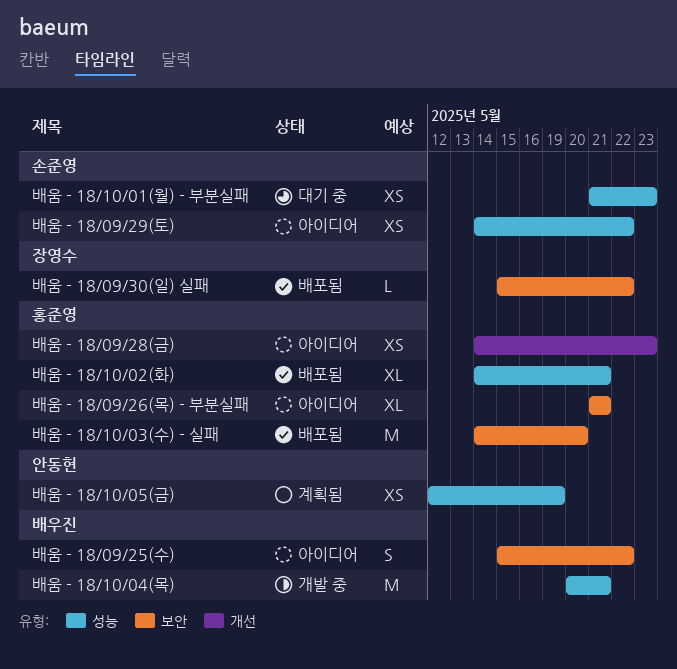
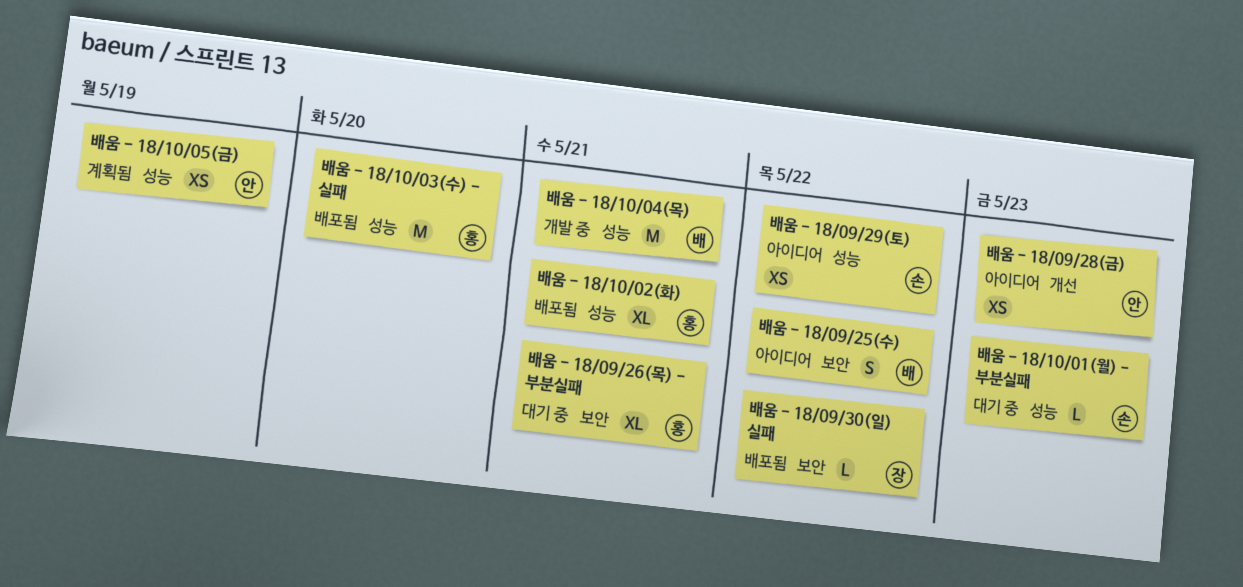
배움 - 18/09/26(목) - 부분실패, status: 아이디어 -> 대기 중
배움 - 18/09/28(금), owner: 홍준영 -> 안동현
배움 - 18/10/01(월) - 부분실패, estimate: XS -> L
배움 - 18/10/03(수) - 실패, label: 보안 -> 성능

